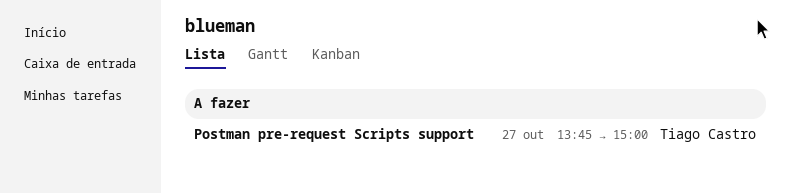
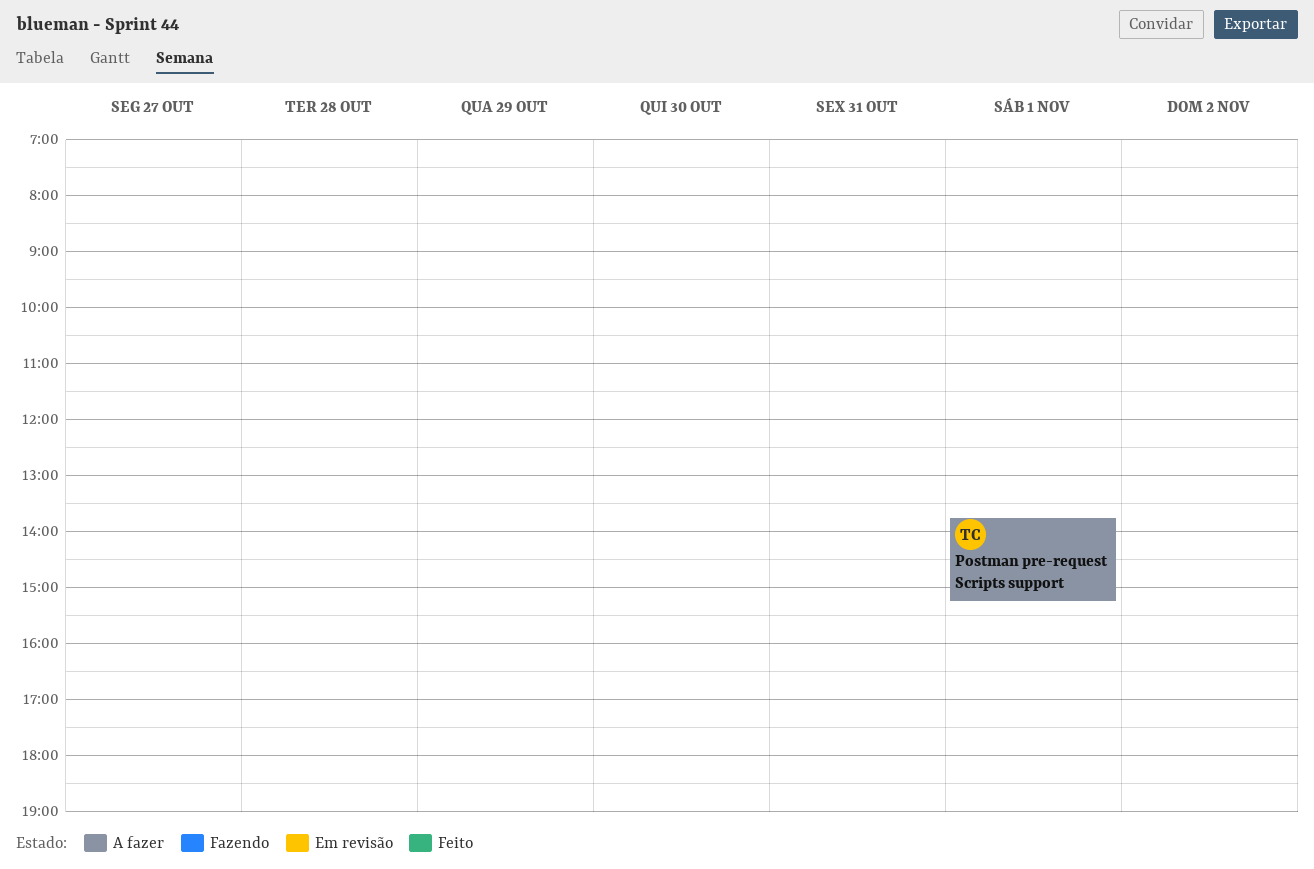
Postman pre-request Scripts support, day: Oct 27 -> Nov 1
Postman pre-request Scripts support, ends: 15:00 -> 15:15

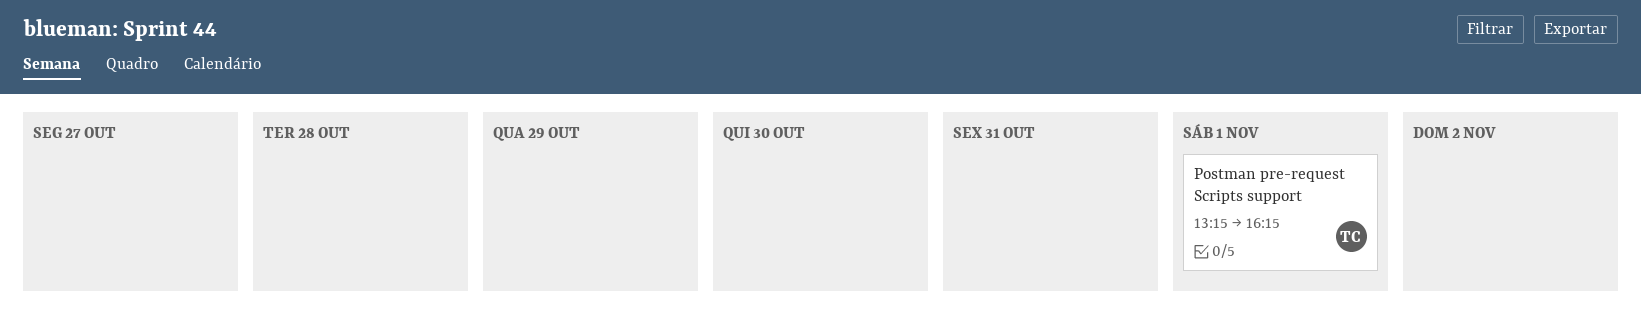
Postman pre-request Scripts support, begins: 13:45 -> 13:15
Postman pre-request Scripts support, ends: 15:15 -> 16:15

